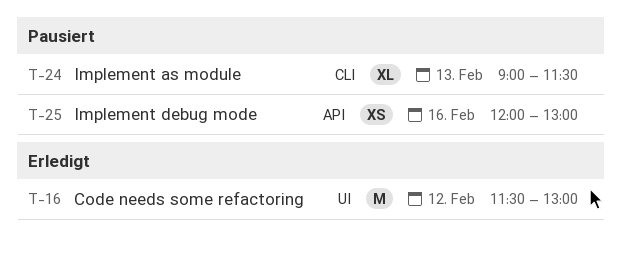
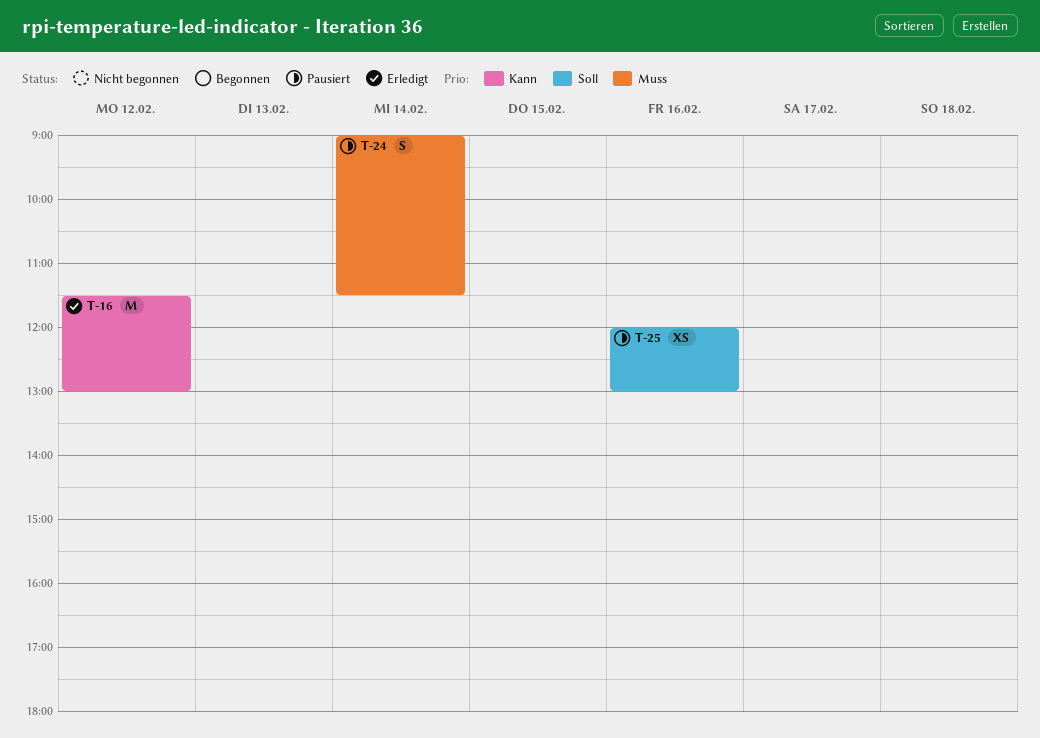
T-24, estimate: XL -> S
T-24, day: Feb 13 -> Feb 14

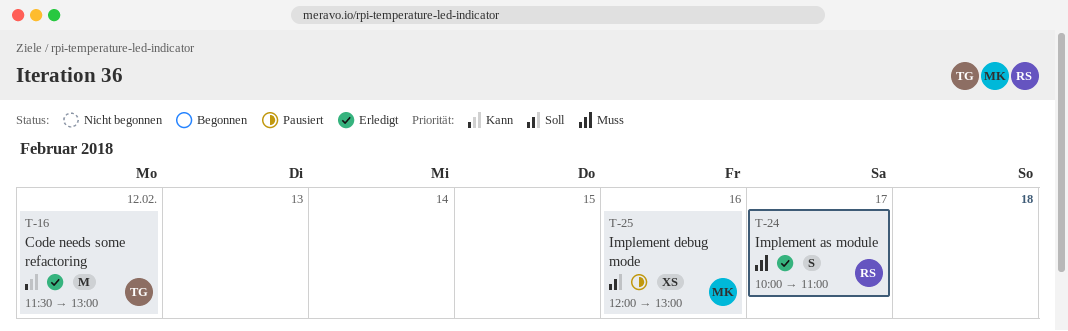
T-24, status: Pausiert -> Erledigt
T-24, day: Feb 14 -> Feb 17
T-24, begins: 09:00 -> 10:00
T-24, ends: 11:30 -> 11:00

